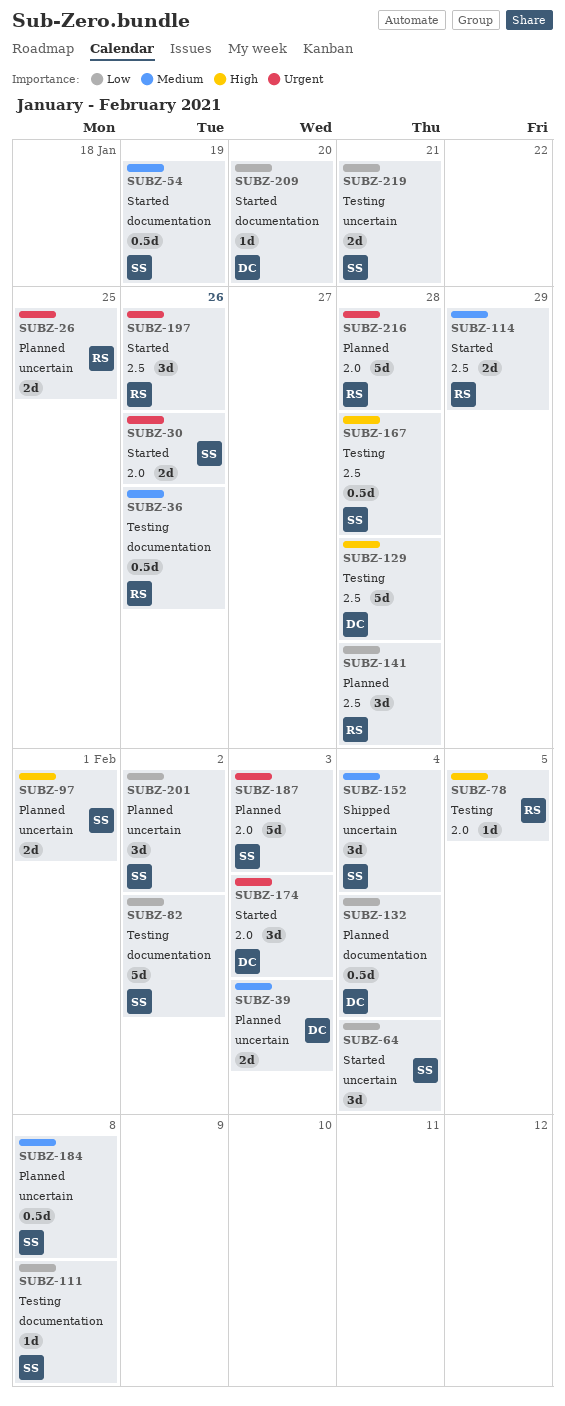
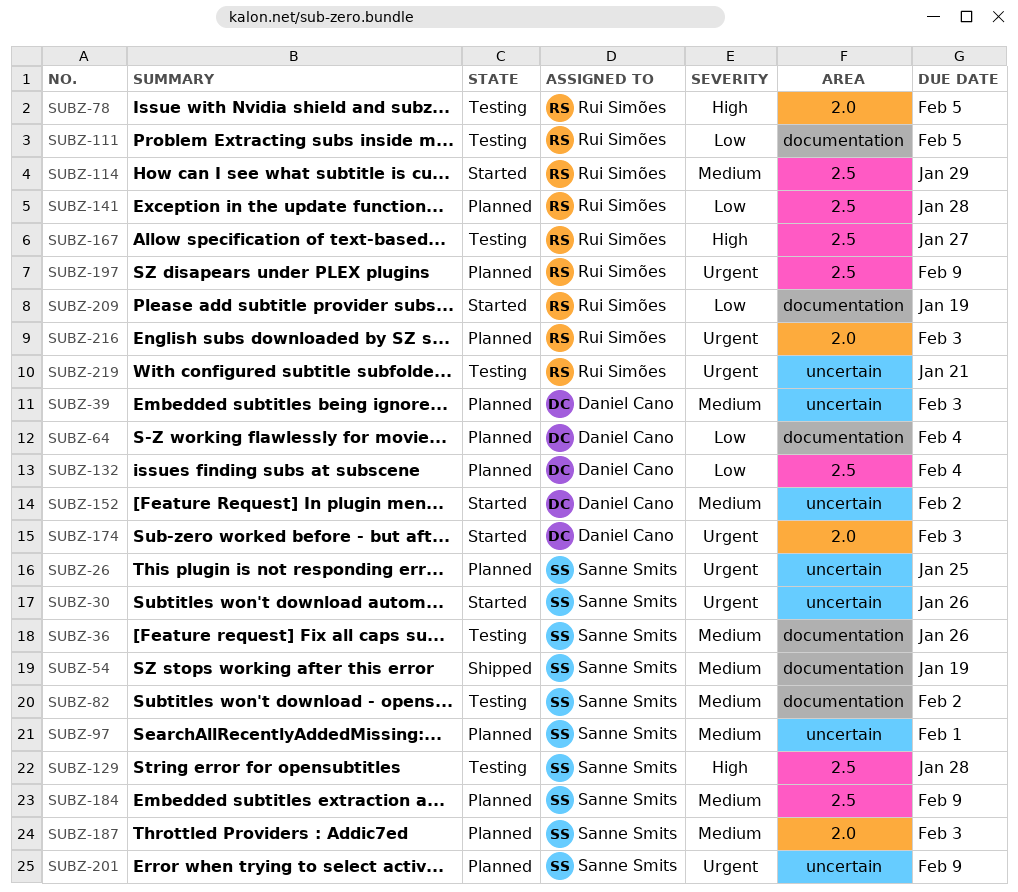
SUBZ-26, owner: Rui Simões -> Sanne Smits
SUBZ-30, label: 2.0 -> uncertain
SUBZ-36, owner: Rui Simões -> Sanne Smits
SUBZ-54, status: Started -> Shipped
SUBZ-64, status: Started -> Planned
SUBZ-64, owner: Sanne Smits -> Daniel Cano
SUBZ-64, label: uncertain -> documentation
SUBZ-82, priority: Low -> Medium
SUBZ-97, priority: High -> Medium
SUBZ-111, owner: Sanne Smits -> Rui Simões
SUBZ-111, due: Feb 8 -> Feb 5
SUBZ-129, owner: Daniel Cano -> Sanne Smits
SUBZ-132, label: documentation -> 2.5
SUBZ-152, status: Shipped -> Started
SUBZ-152, owner: Sanne Smits -> Daniel Cano
SUBZ-152, due: Feb 4 -> Feb 2
SUBZ-167, owner: Sanne Smits -> Rui Simões
SUBZ-167, due: Jan 28 -> Jan 27
SUBZ-184, label: uncertain -> 2.5
SUBZ-184, due: Feb 8 -> Feb 9
SUBZ-187, priority: Urgent -> Medium
SUBZ-197, status: Started -> Planned
SUBZ-197, due: Jan 26 -> Feb 9
SUBZ-201, priority: Low -> Urgent
SUBZ-201, due: Feb 2 -> Feb 9
SUBZ-209, owner: Daniel Cano -> Rui Simões
SUBZ-209, due: Jan 20 -> Jan 19
SUBZ-216, due: Jan 28 -> Feb 3
SUBZ-219, owner: Sanne Smits -> Rui Simões
SUBZ-219, priority: Low -> Urgent

